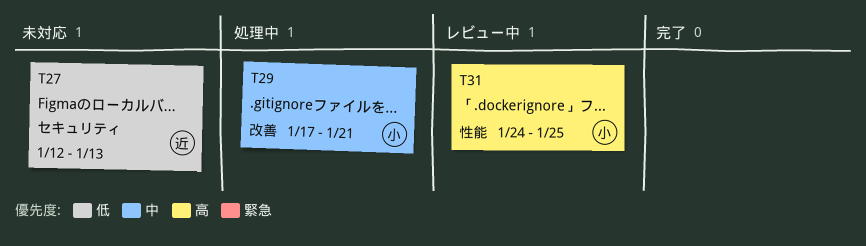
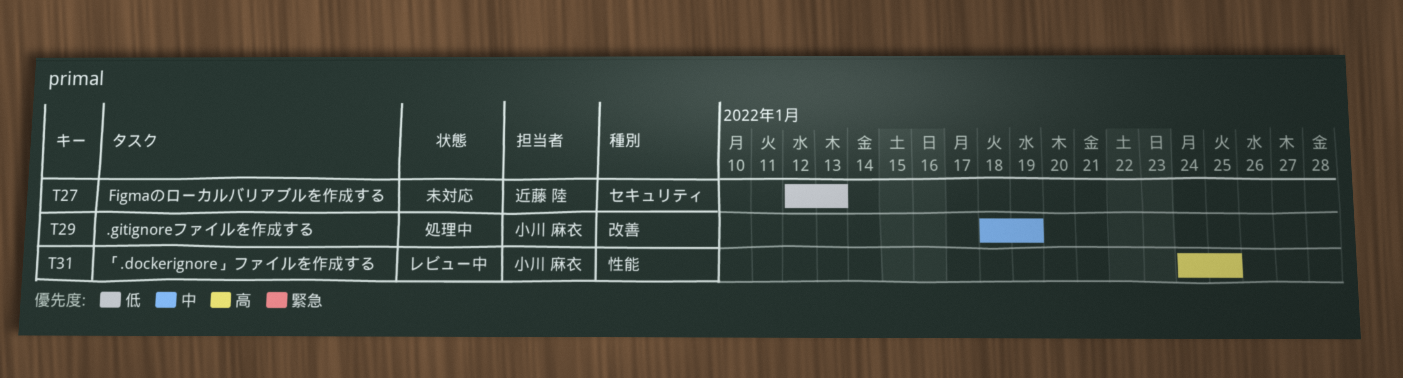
T29, start: Jan 17 -> Jan 18
T29, due: Jan 21 -> Jan 19

